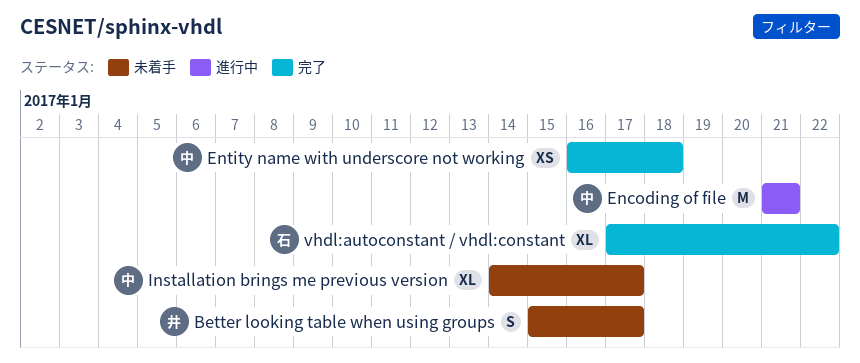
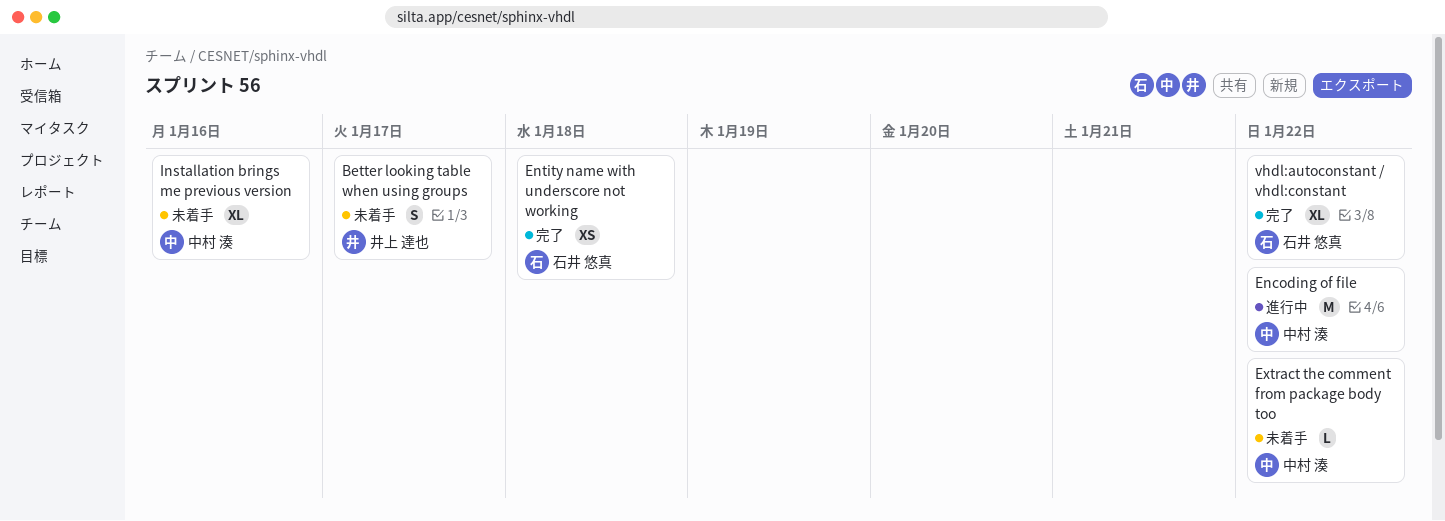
Encoding of file, due: Jan 21 -> Jan 22
Entity name with underscore not working, owner: 中村 湊 -> 石井 悠真
Extract the comment from package body too: none -> present
Installation brings me previous version, due: Jan 17 -> Jan 16

